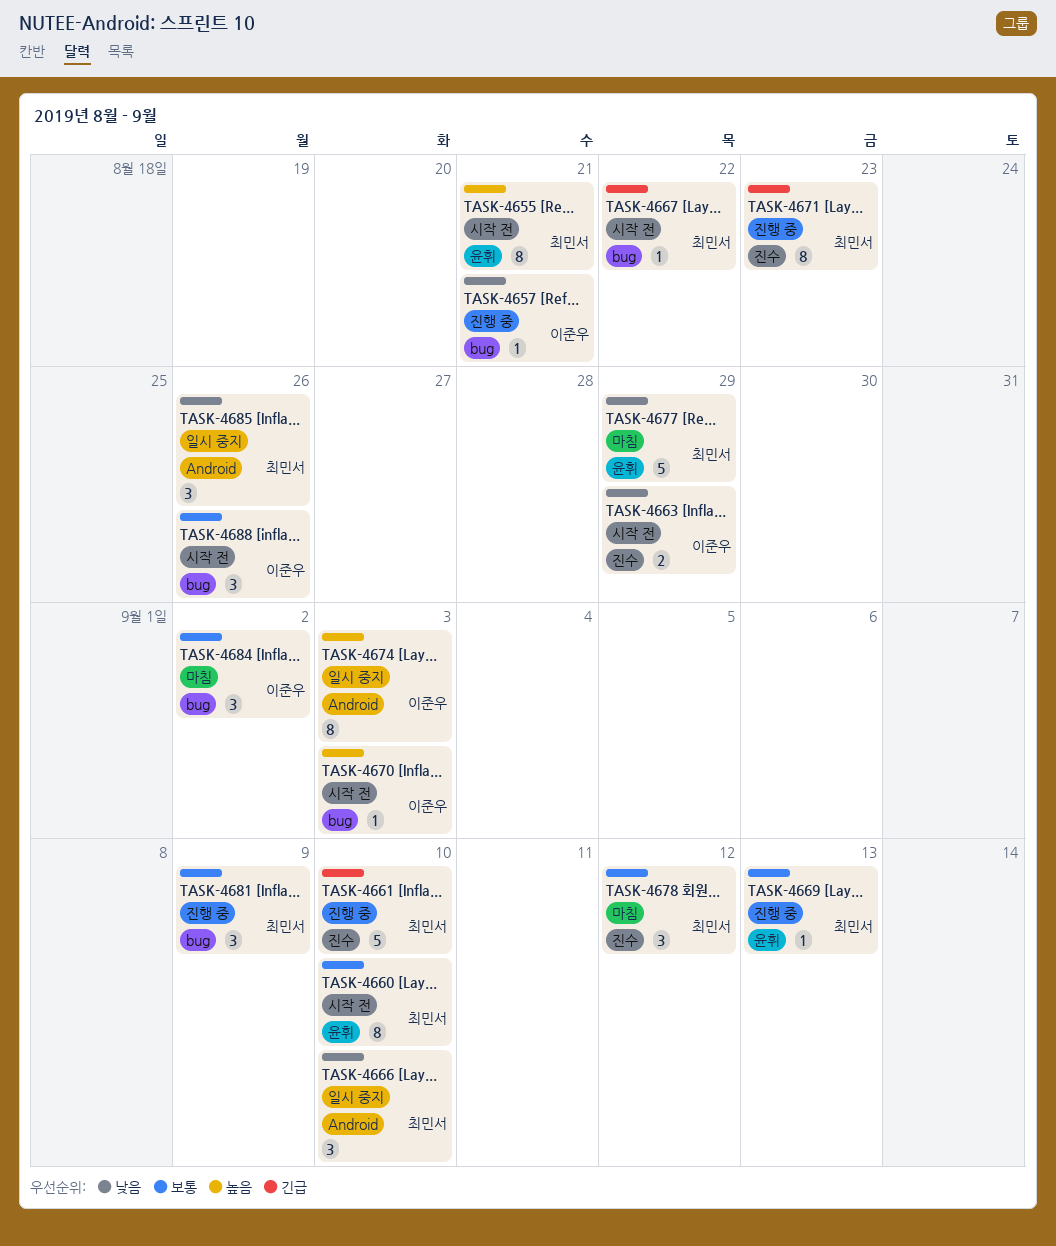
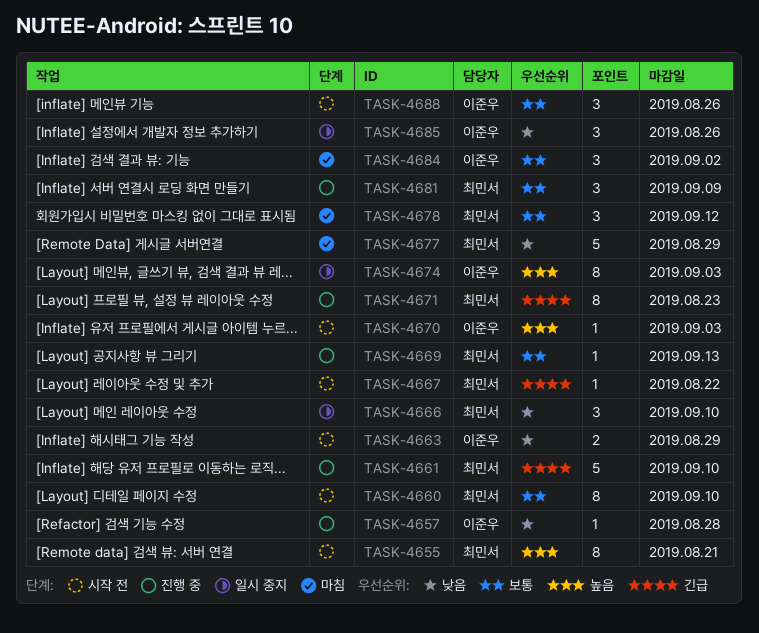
TASK-4657, due: Aug 21 -> Aug 28
TASK-4685, owner: 최민서 -> 이준우

